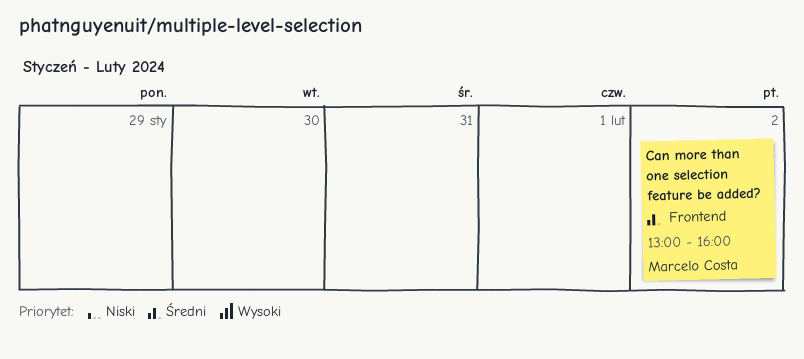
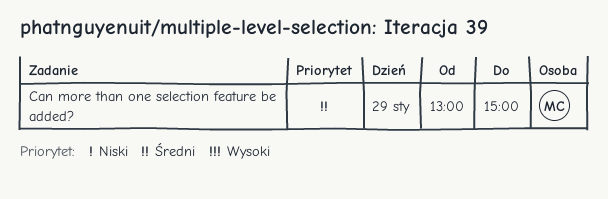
Can more than one selection feature be added?, day: Feb 2 -> Jan 29
Can more than one selection feature be added?, ends: 16:00 -> 15:00

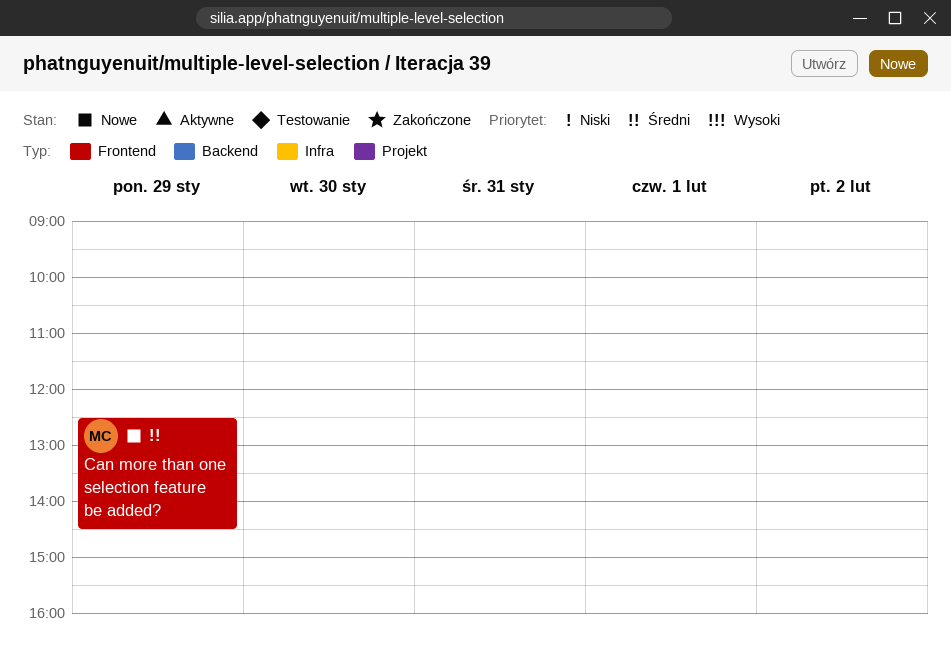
Can more than one selection feature be added?, begins: 13:00 -> 12:30
Can more than one selection feature be added?, ends: 15:00 -> 14:30

